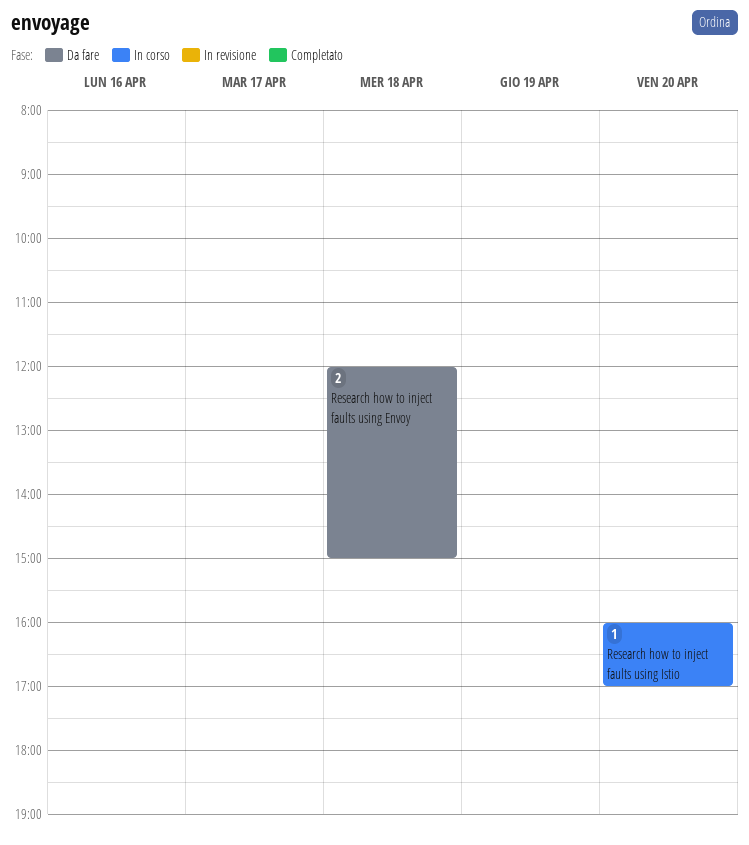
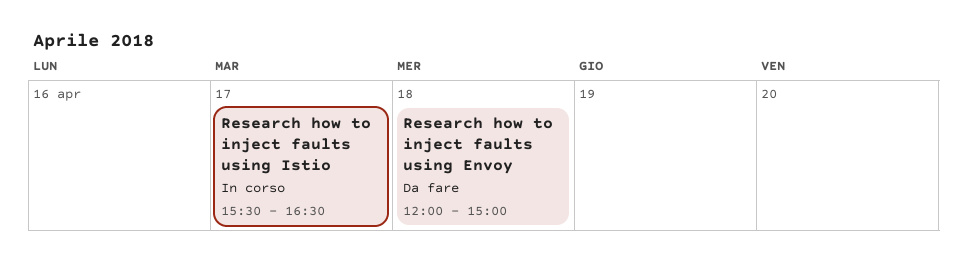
Research how to inject faults using Istio, day: Apr 20 -> Apr 17
Research how to inject faults using Istio, begins: 16:00 -> 15:30
Research how to inject faults using Istio, ends: 17:00 -> 16:30

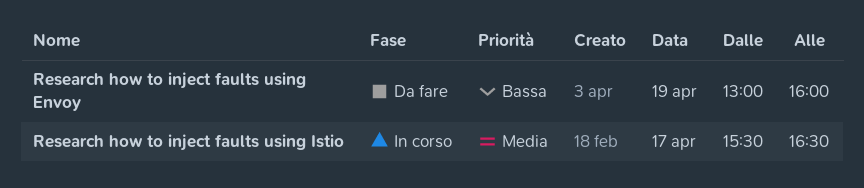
Research how to inject faults using Envoy, day: Apr 18 -> Apr 19
Research how to inject faults using Envoy, begins: 12:00 -> 13:00
Research how to inject faults using Envoy, ends: 15:00 -> 16:00

